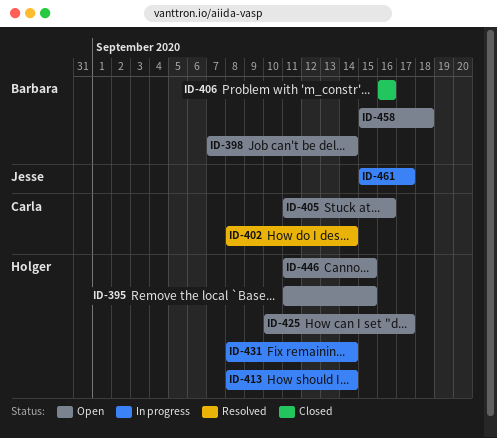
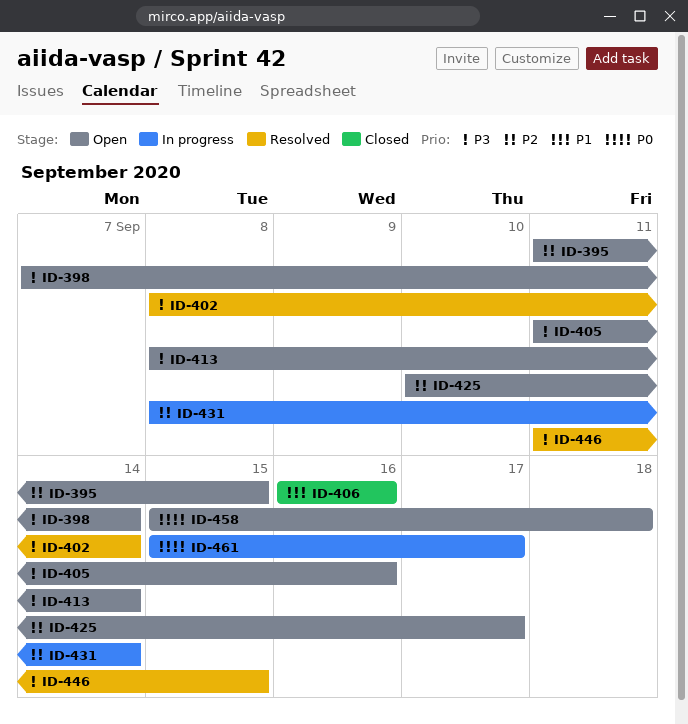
ID-413, status: In progress -> Open
ID-446, status: Open -> Resolved

